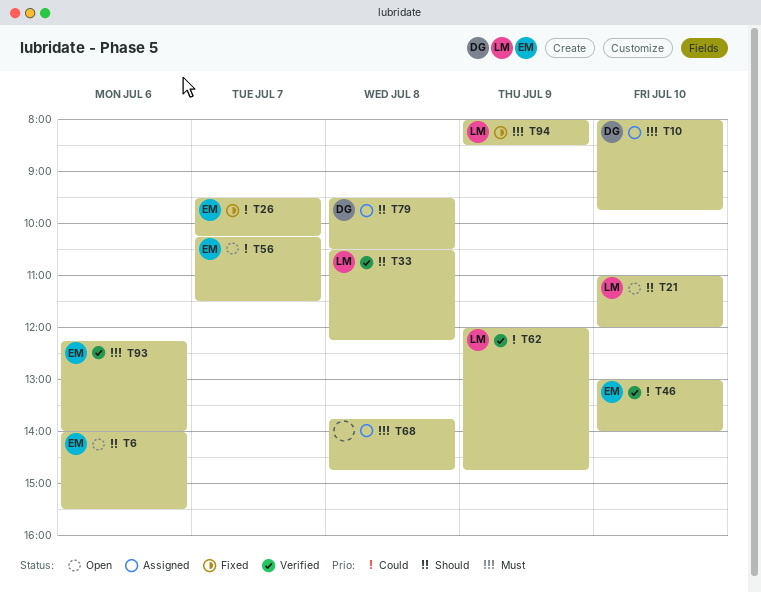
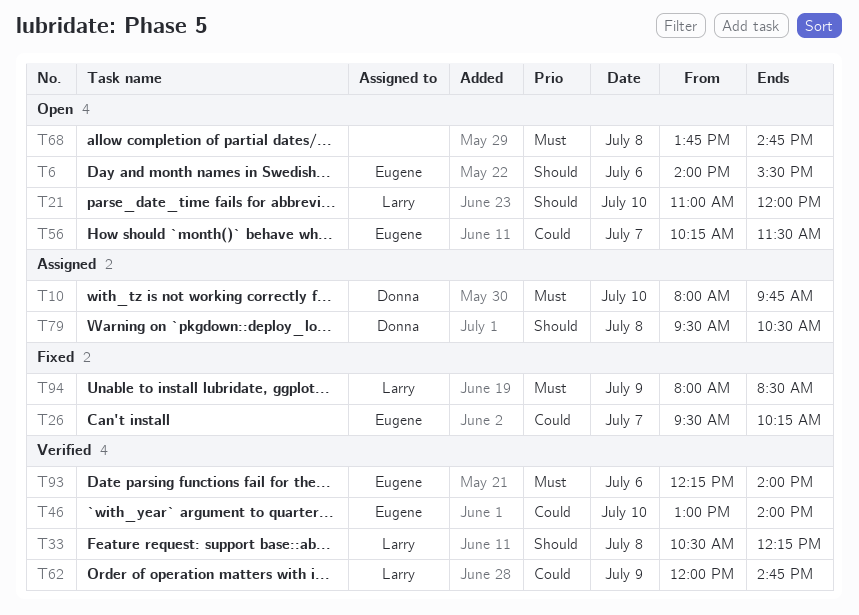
T68, status: Assigned -> Open

